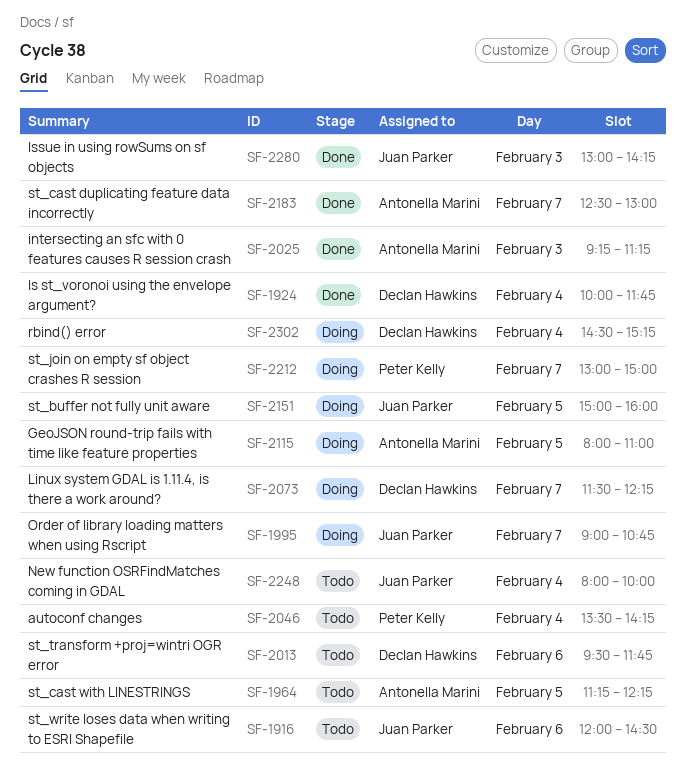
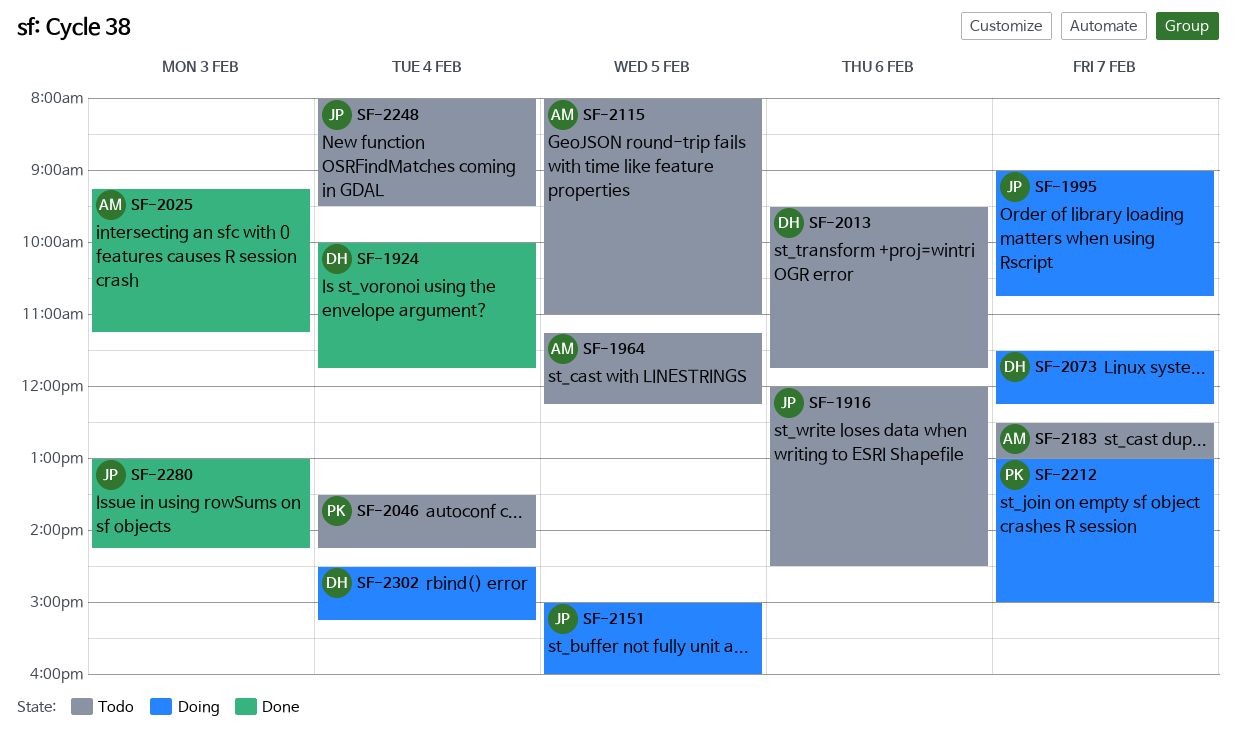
SF-2115, status: Doing -> Todo
SF-2183, status: Done -> Todo
SF-2248, ends: 10:00 -> 09:30

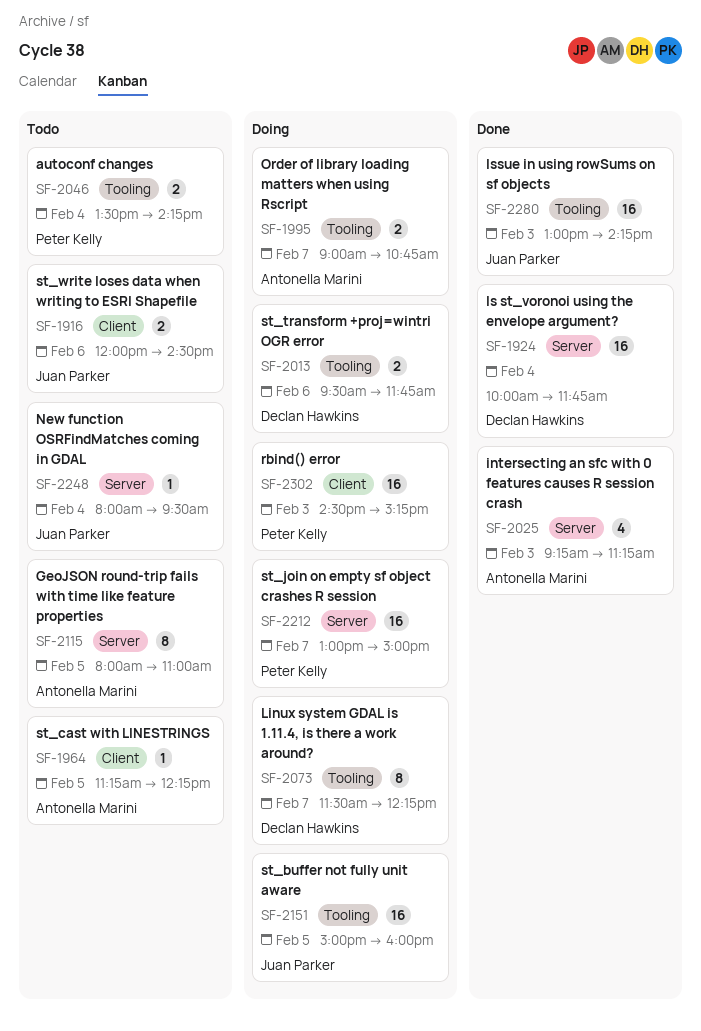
SF-1995, owner: Juan Parker -> Antonella Marini
SF-2013, status: Todo -> Doing
SF-2183: present -> none
SF-2302, owner: Declan Hawkins -> Peter Kelly
SF-2302, day: Feb 4 -> Feb 3

